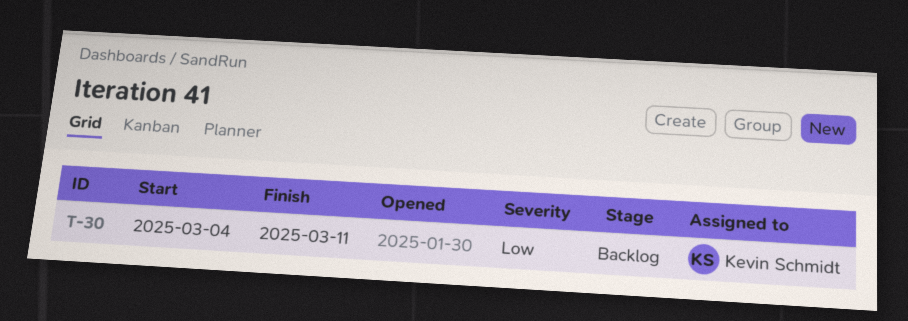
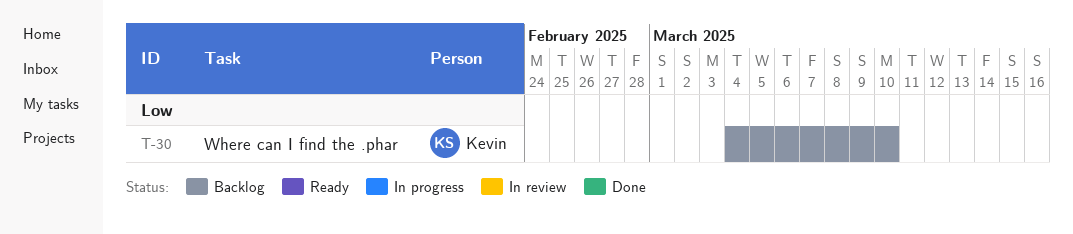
T-30, due: Mar 11 -> Mar 10

